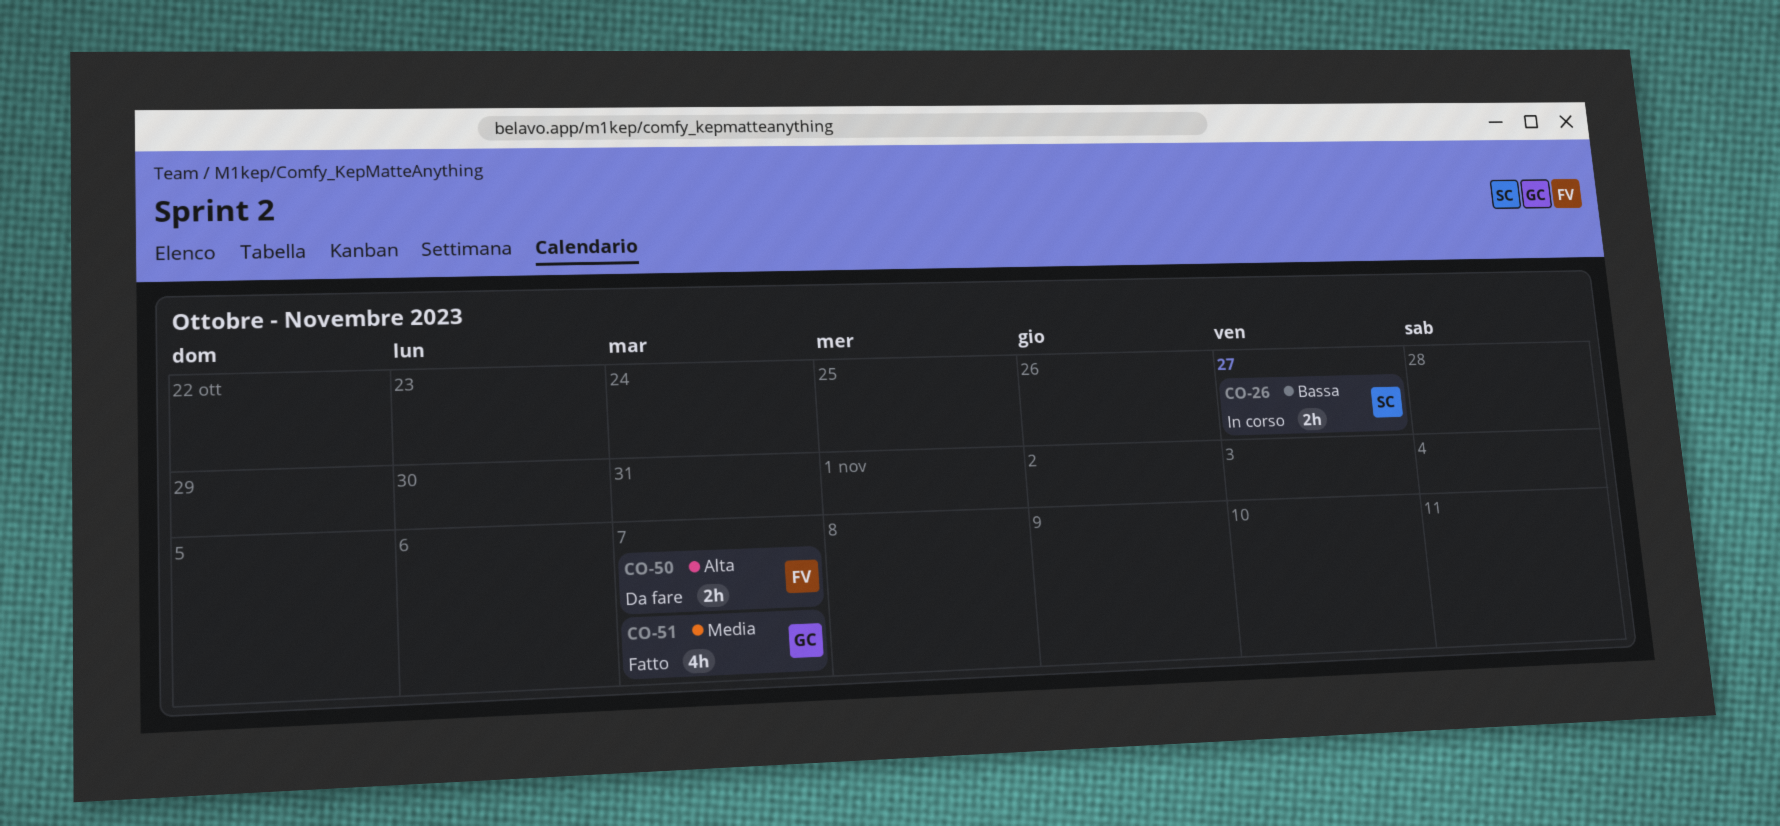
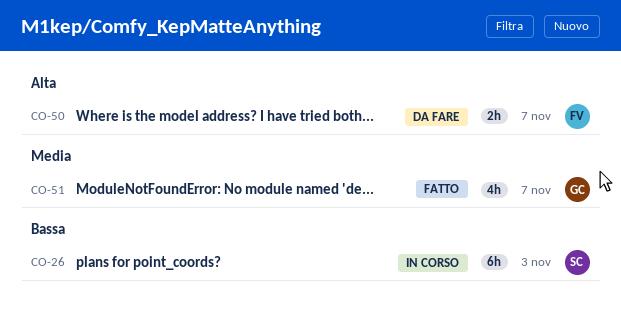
CO-26, estimate: 2h -> 6h
CO-26, due: Oct 27 -> Nov 3

